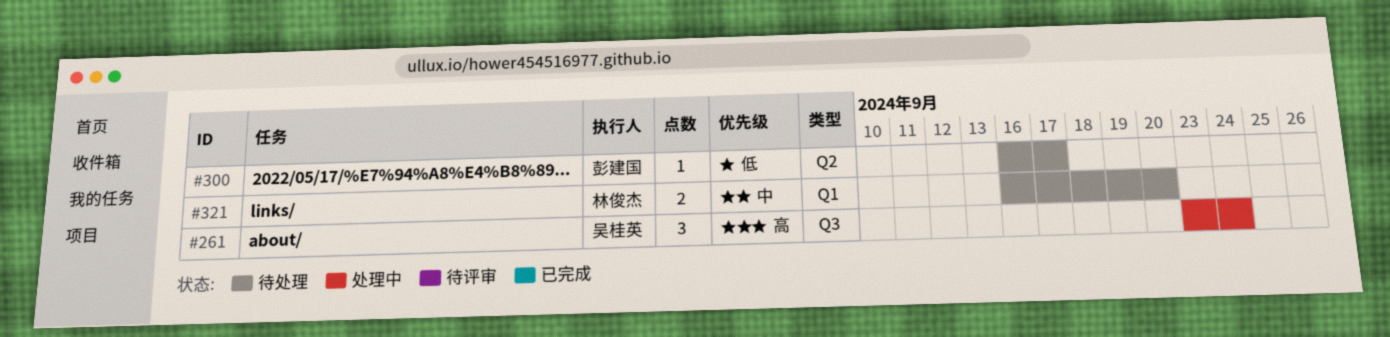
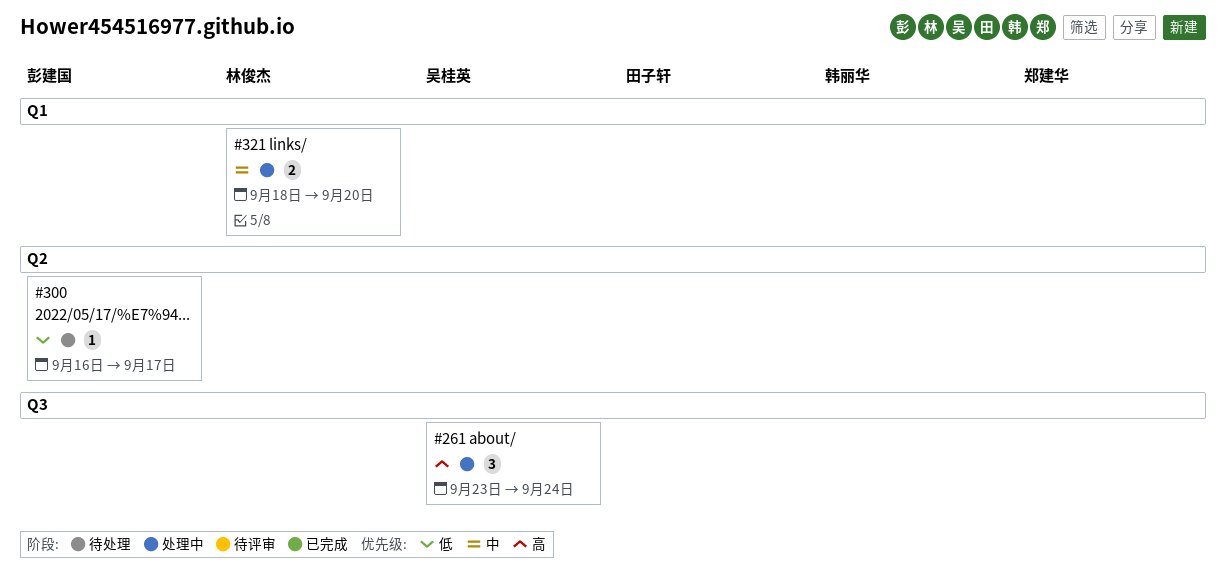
#321, status: 待处理 -> 处理中
#321, start: Sep 16 -> Sep 18

